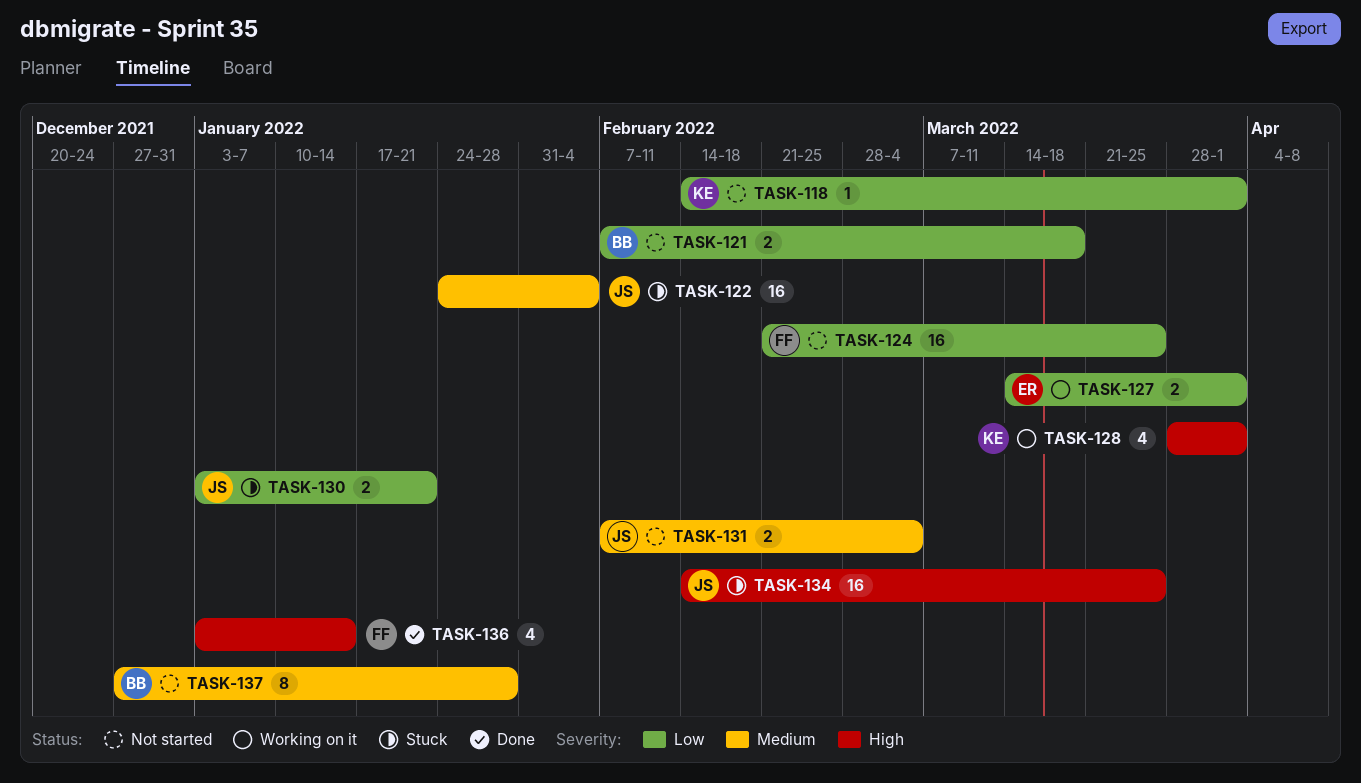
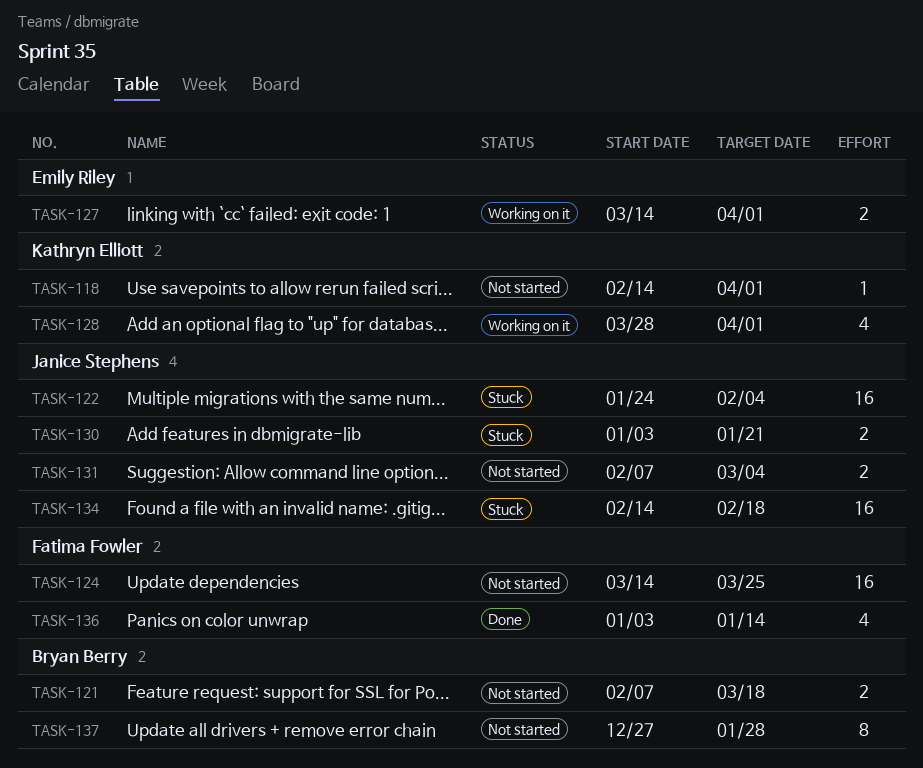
TASK-124, start: Feb 21 -> Mar 14
TASK-134, due: Mar 25 -> Feb 18

